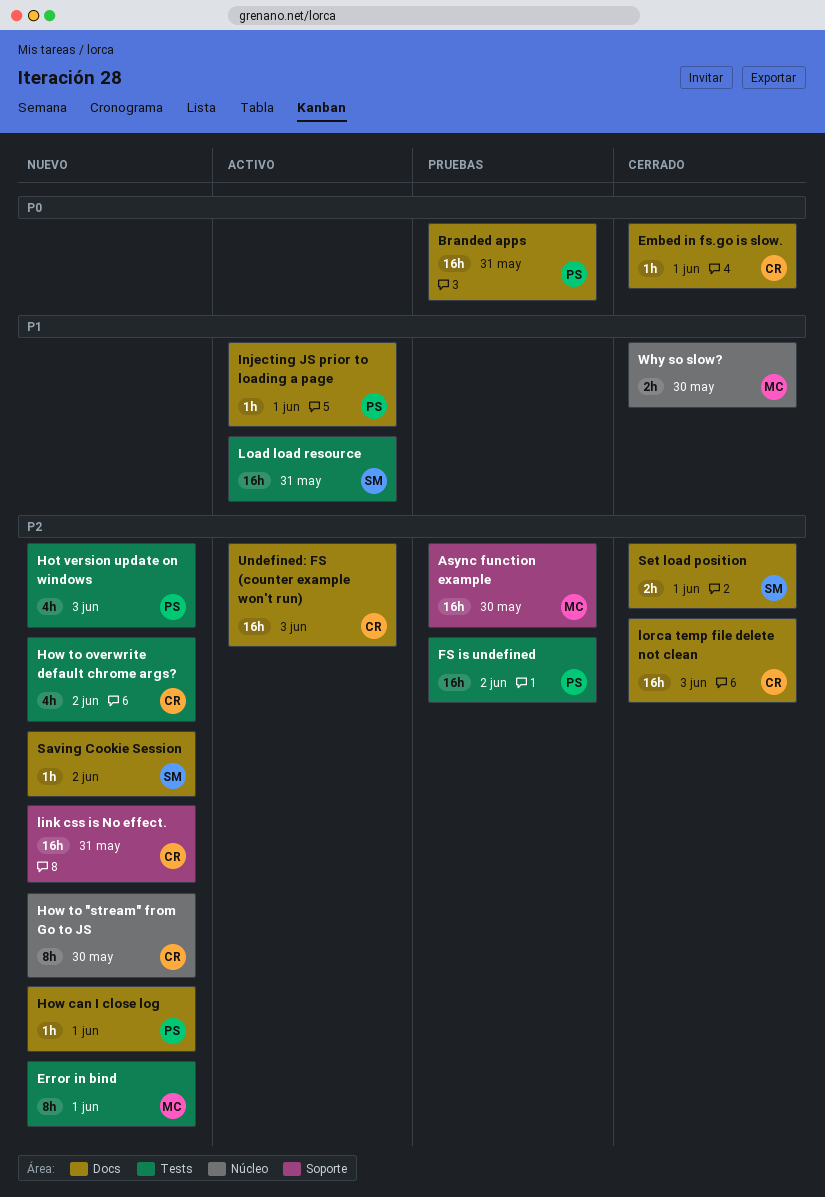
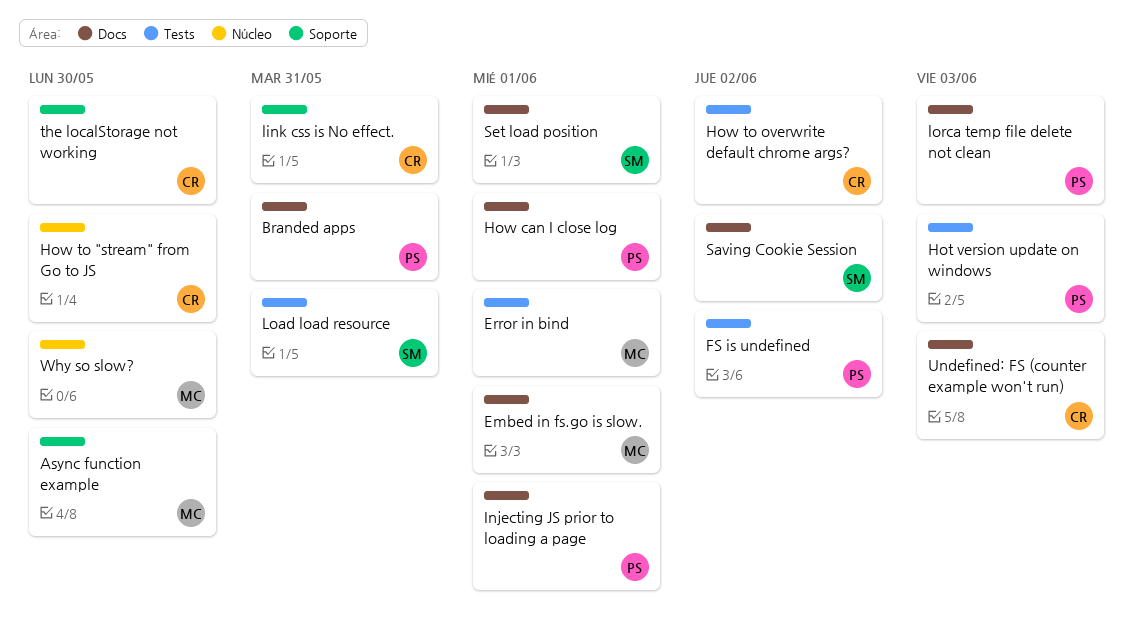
Embed in fs.go is slow., owner: CR -> MC
lorca temp file delete not clean, owner: CR -> PS
the localStorage not working: none -> present

